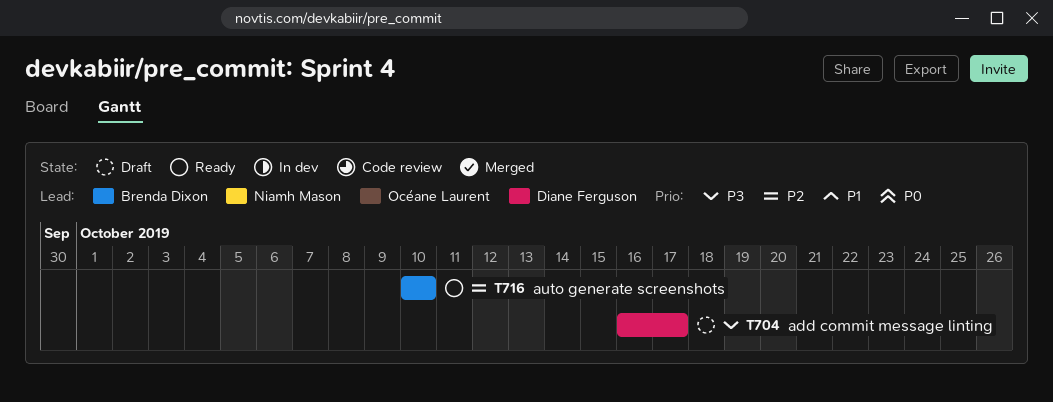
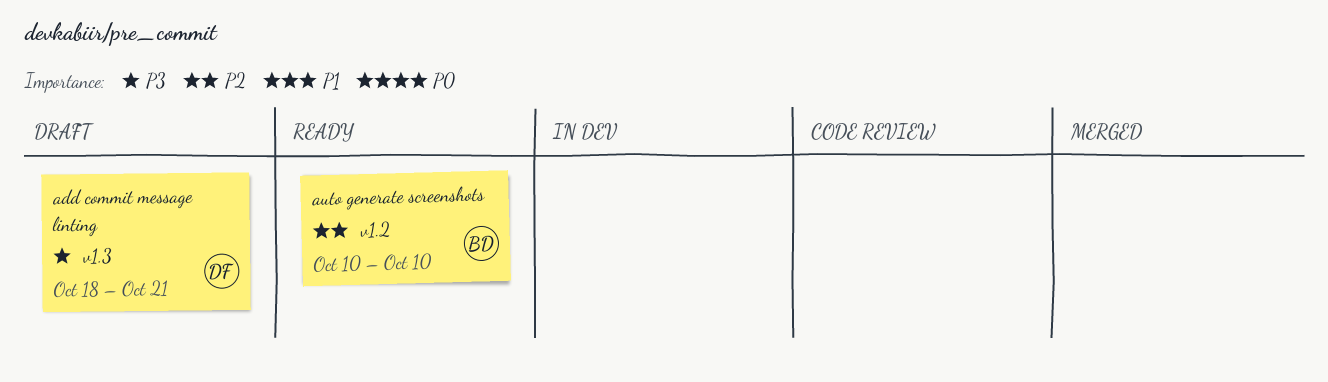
add commit message linting, start: Oct 16 -> Oct 18
add commit message linting, due: Oct 17 -> Oct 21

